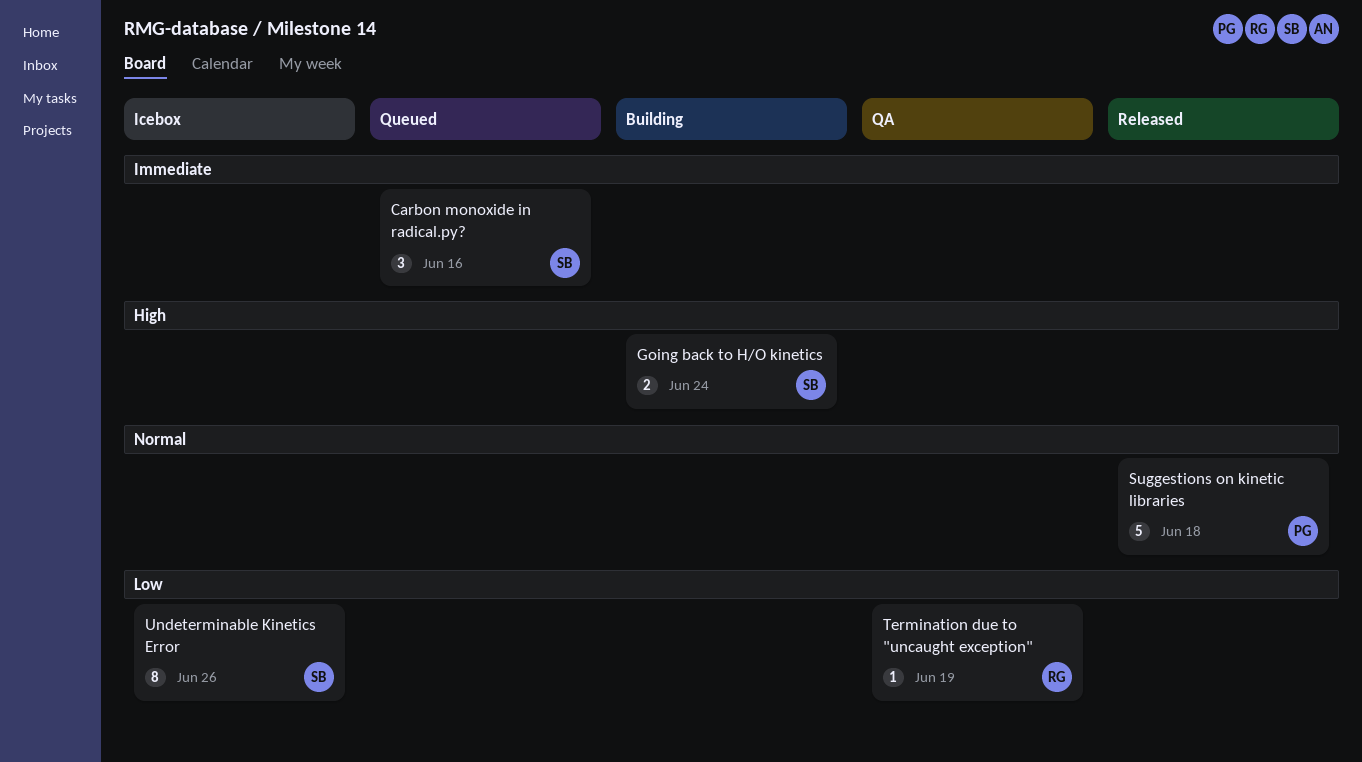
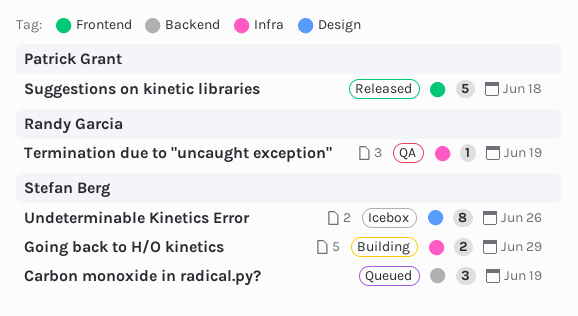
Carbon monoxide in radical.py?, due: Jun 16 -> Jun 19
Going back to H/O kinetics, due: Jun 24 -> Jun 29

